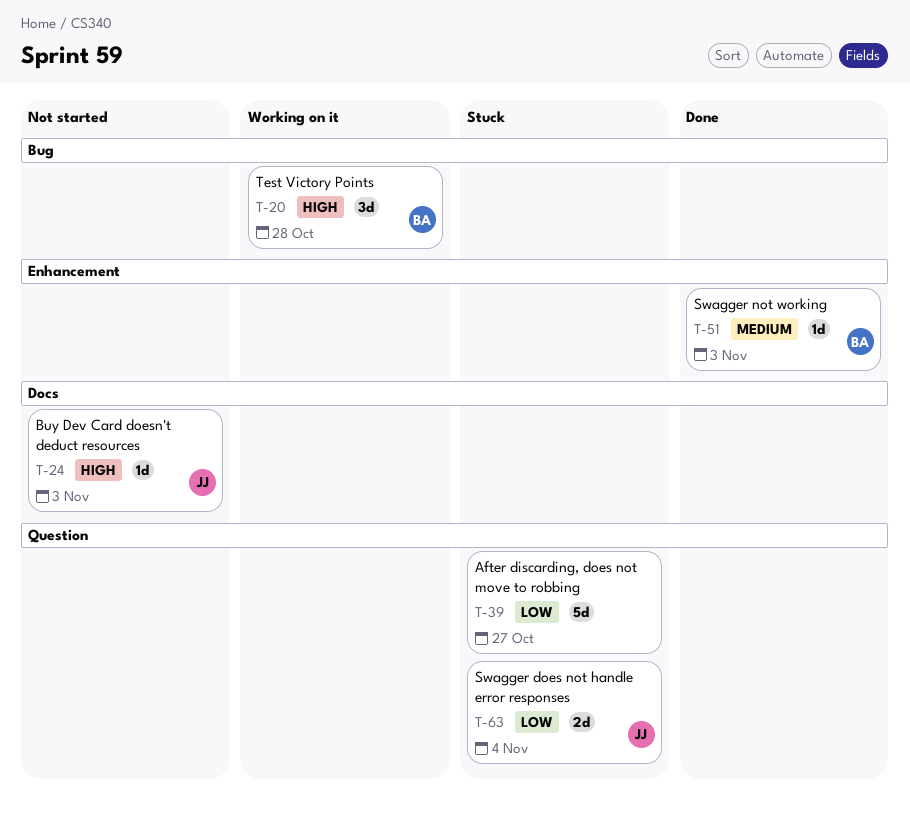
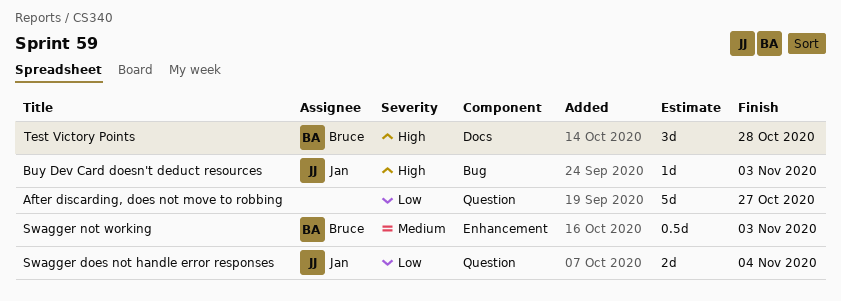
Buy Dev Card doesn't deduct resources, label: Docs -> Bug
Swagger not working, estimate: 1d -> 0.5d
Test Victory Points, label: Bug -> Docs

